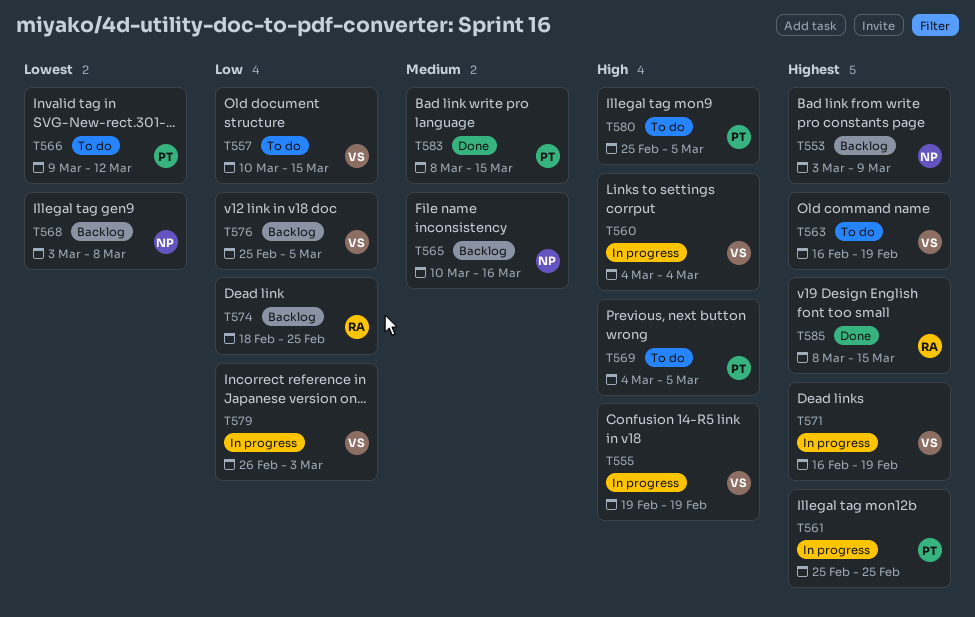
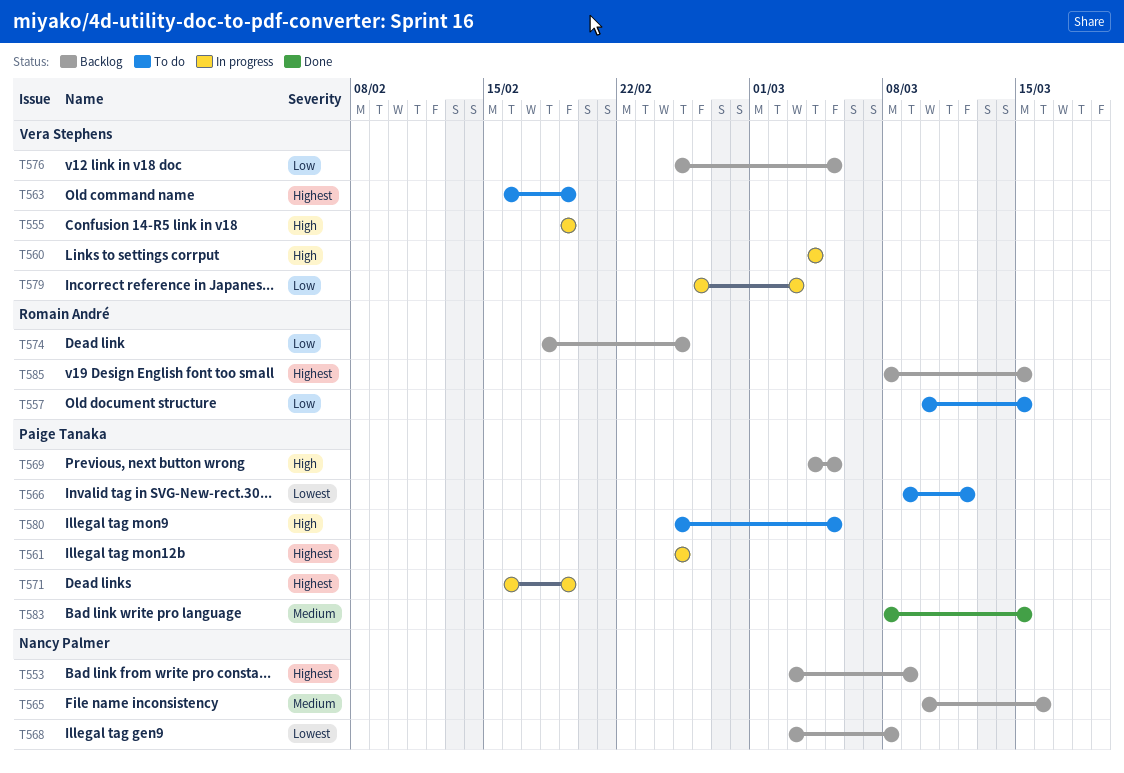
T557, owner: Vera Stephens -> Romain André
T569, status: To do -> Backlog
T571, owner: Vera Stephens -> Paige Tanaka
T585, status: Done -> Backlog

